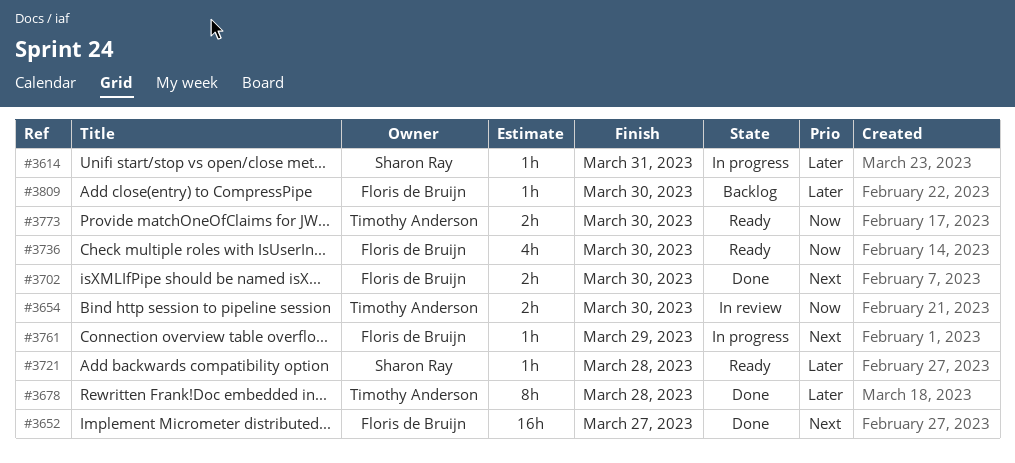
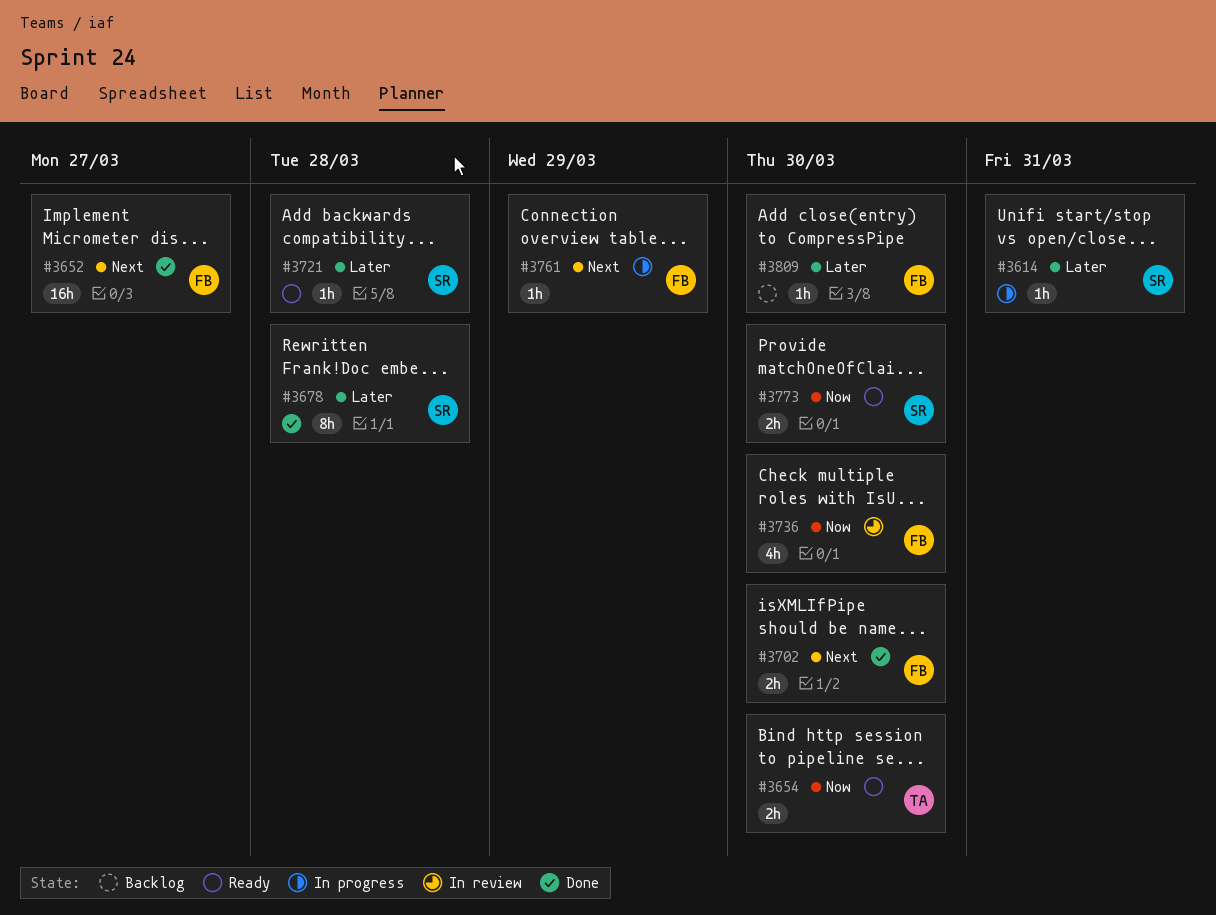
#3654, status: In review -> Ready
#3678, owner: Timothy Anderson -> Sharon Ray
#3736, status: Ready -> In review
#3773, owner: Timothy Anderson -> Sharon Ray

